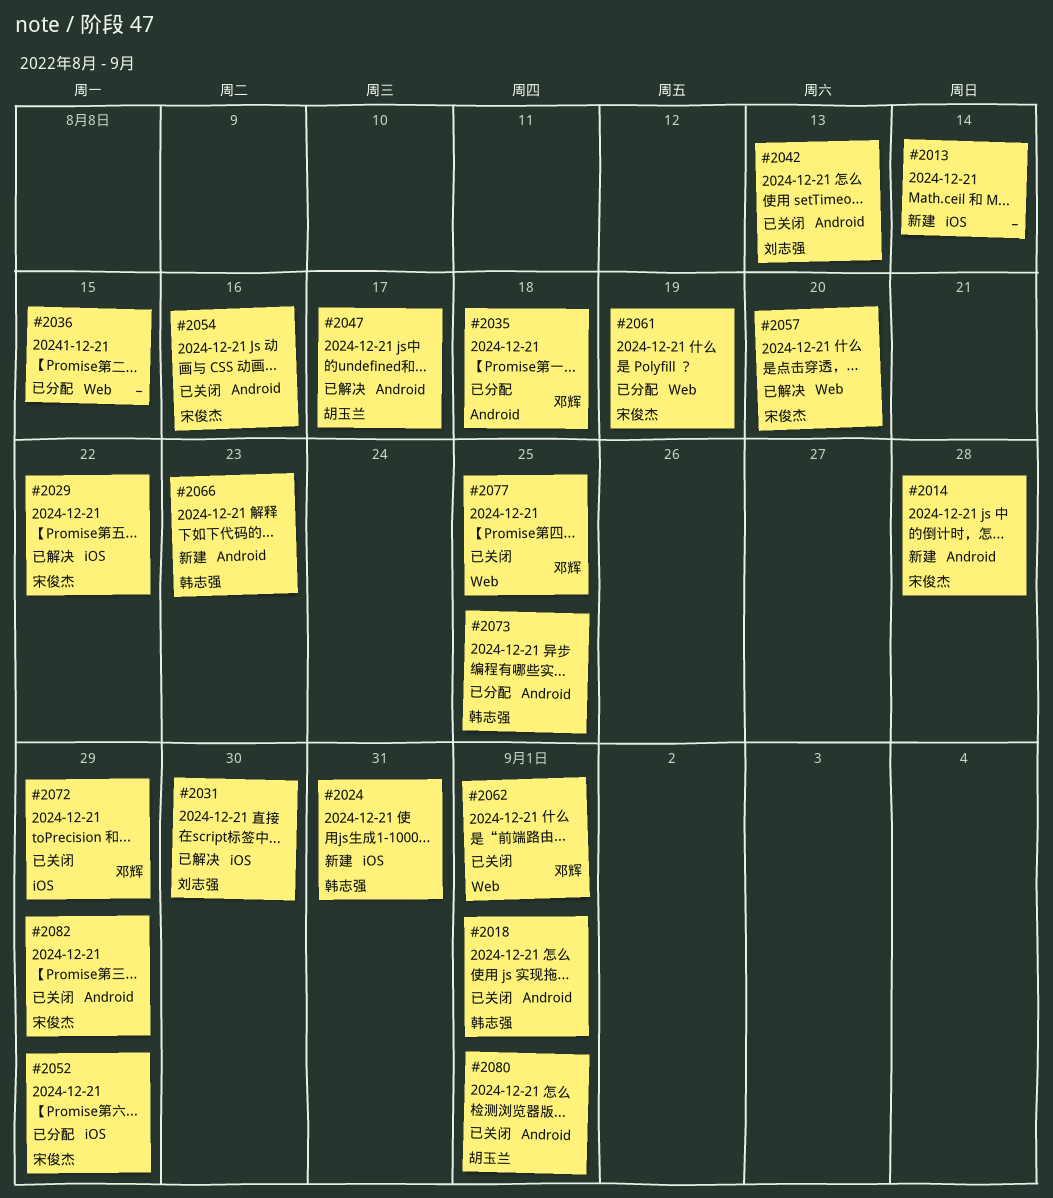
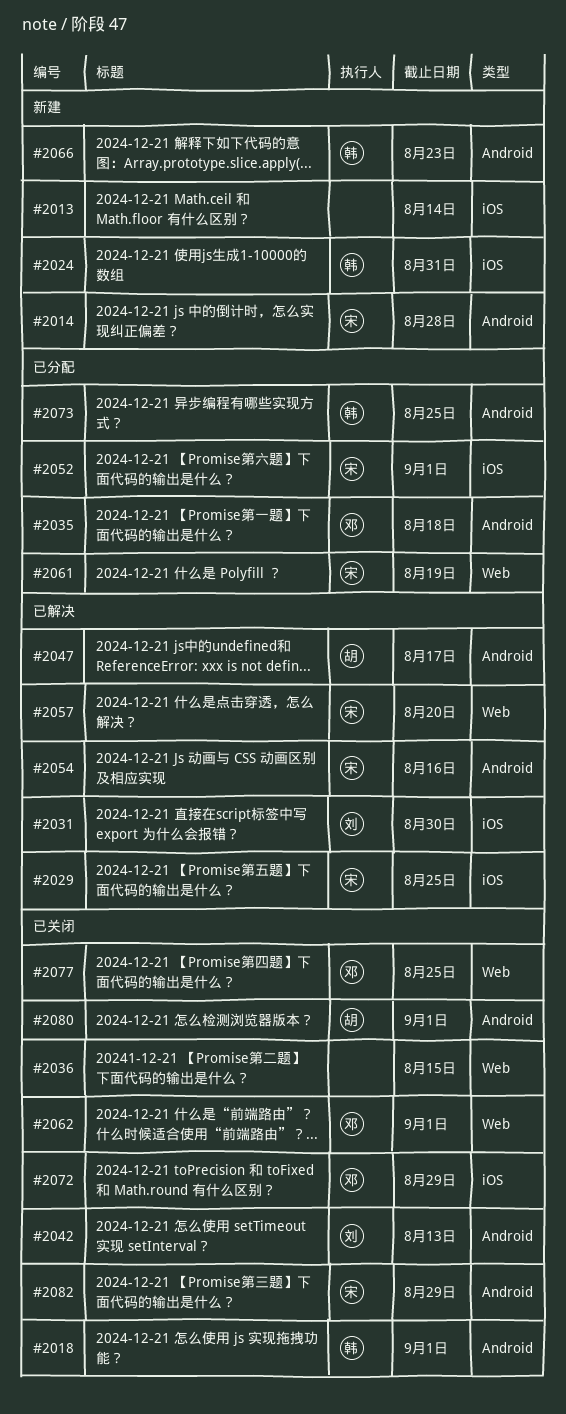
#2029, due: Aug 22 -> Aug 25
#2036, status: 已分配 -> 已关闭
#2052, due: Aug 29 -> Sep 1
#2054, status: 已关闭 -> 已解决

